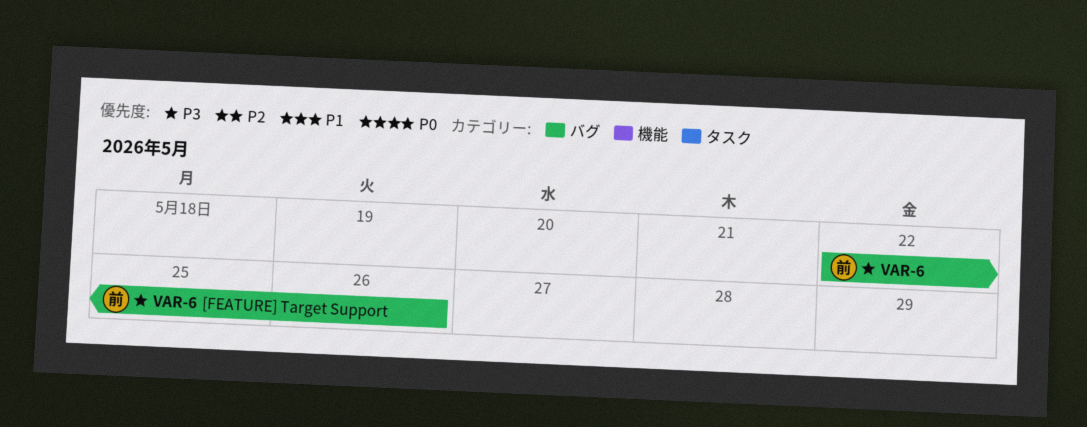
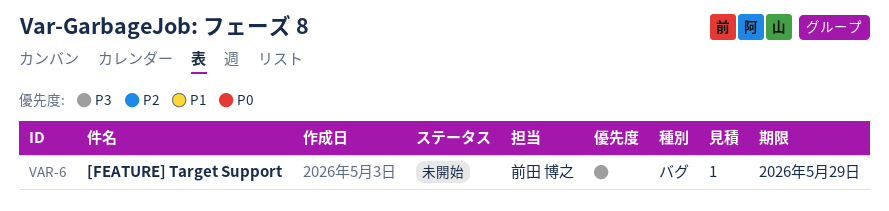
VAR-6, due: May 26 -> May 29

